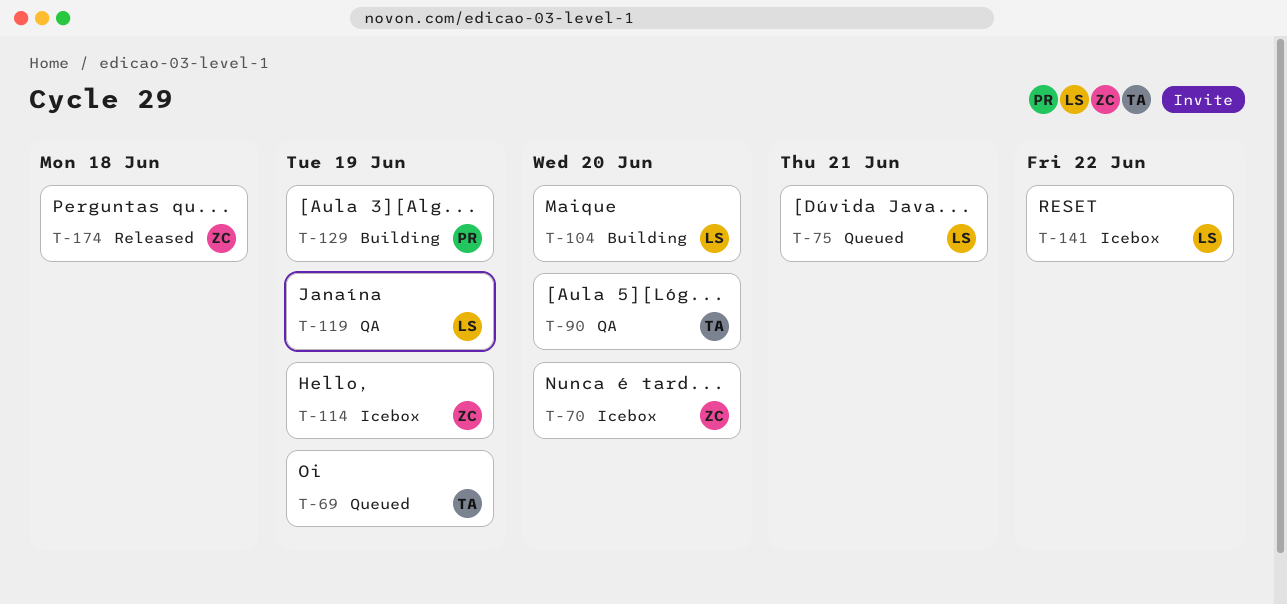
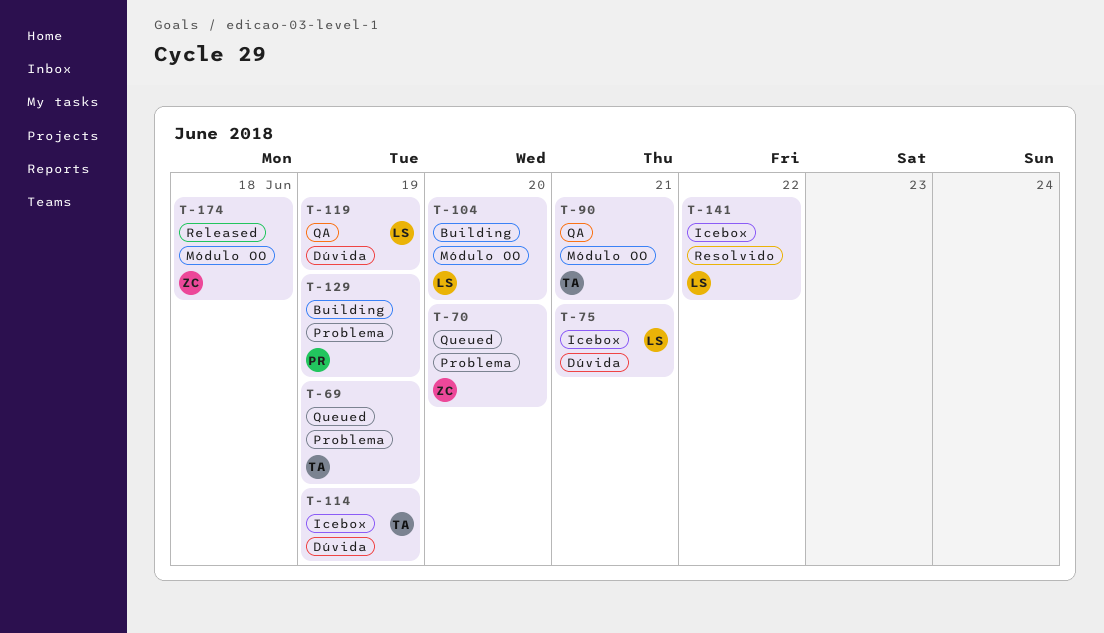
T-70, status: Icebox -> Queued
T-75, status: Queued -> Icebox
T-90, due: Jun 20 -> Jun 21
T-114, owner: ZC -> TA

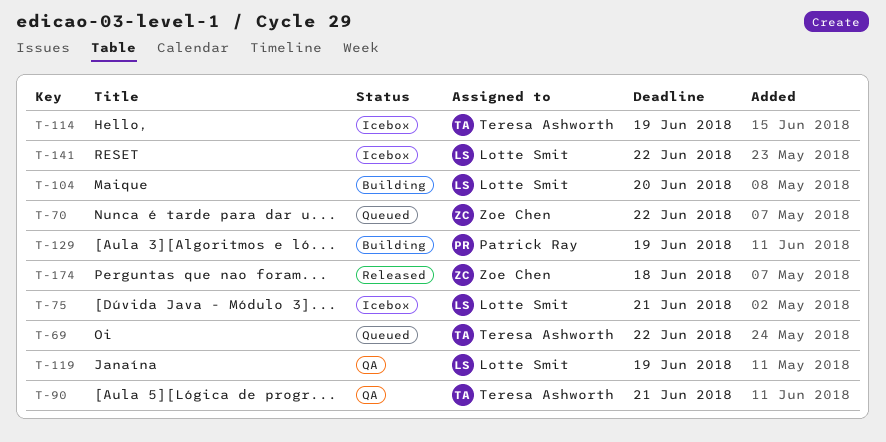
T-69, due: Jun 19 -> Jun 22
T-70, due: Jun 20 -> Jun 22

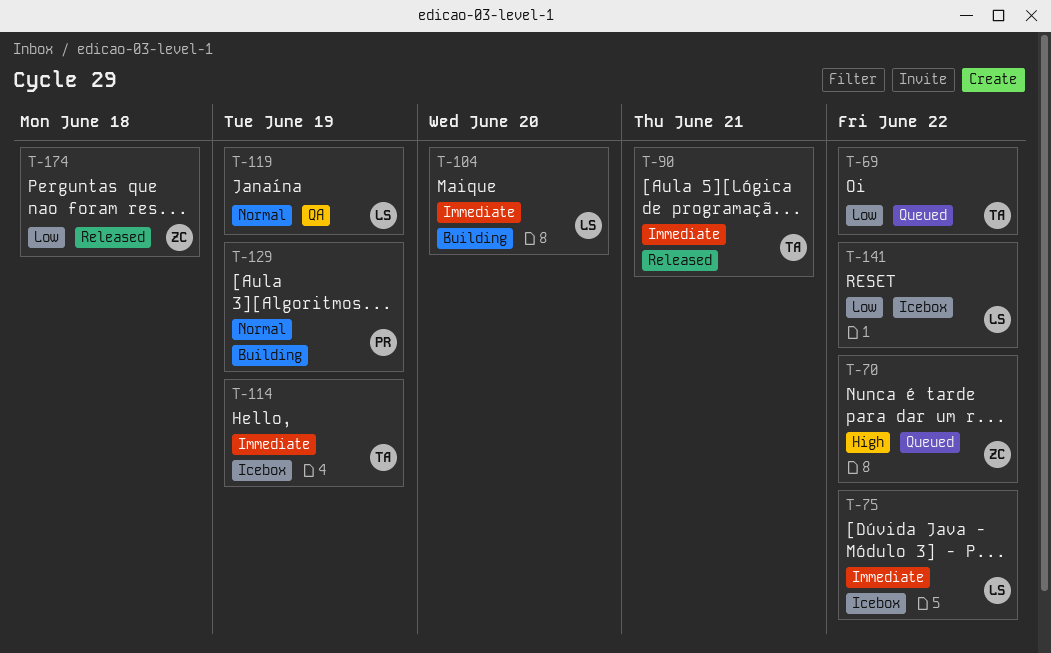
T-75, due: Jun 21 -> Jun 22
T-90, status: QA -> Released

